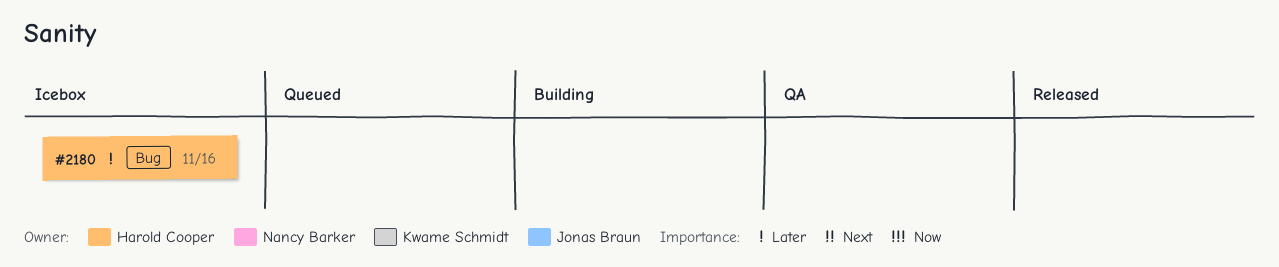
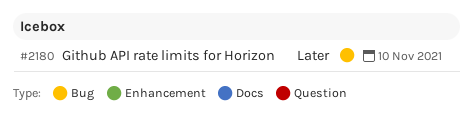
#2180, due: Nov 16 -> Nov 10

